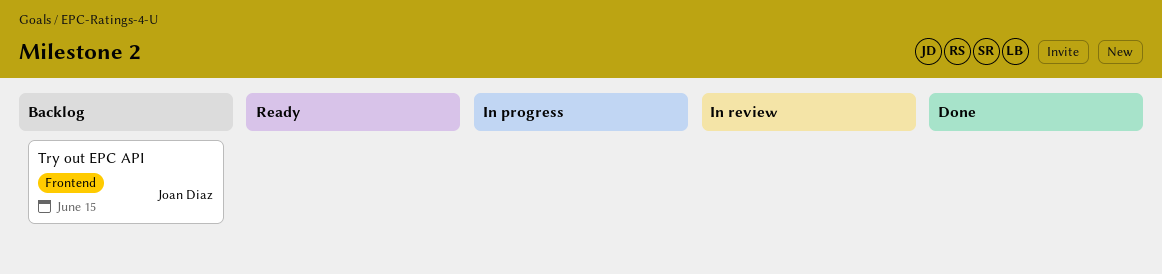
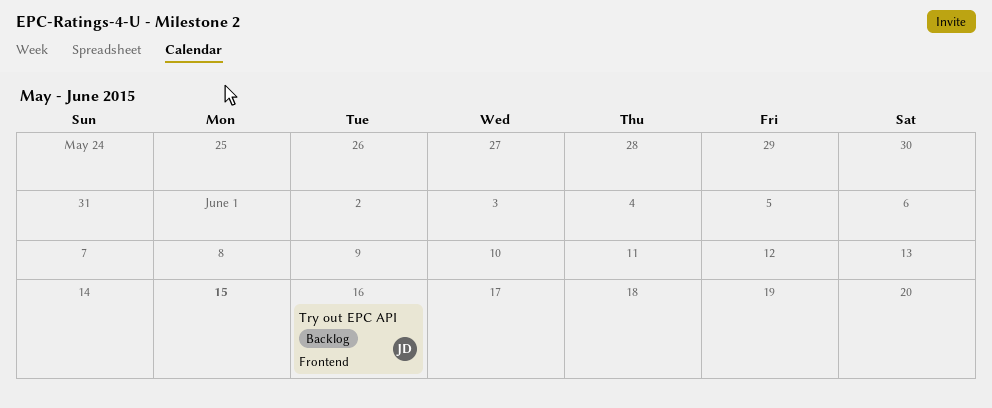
Try out EPC API, due: Jun 15 -> Jun 16

